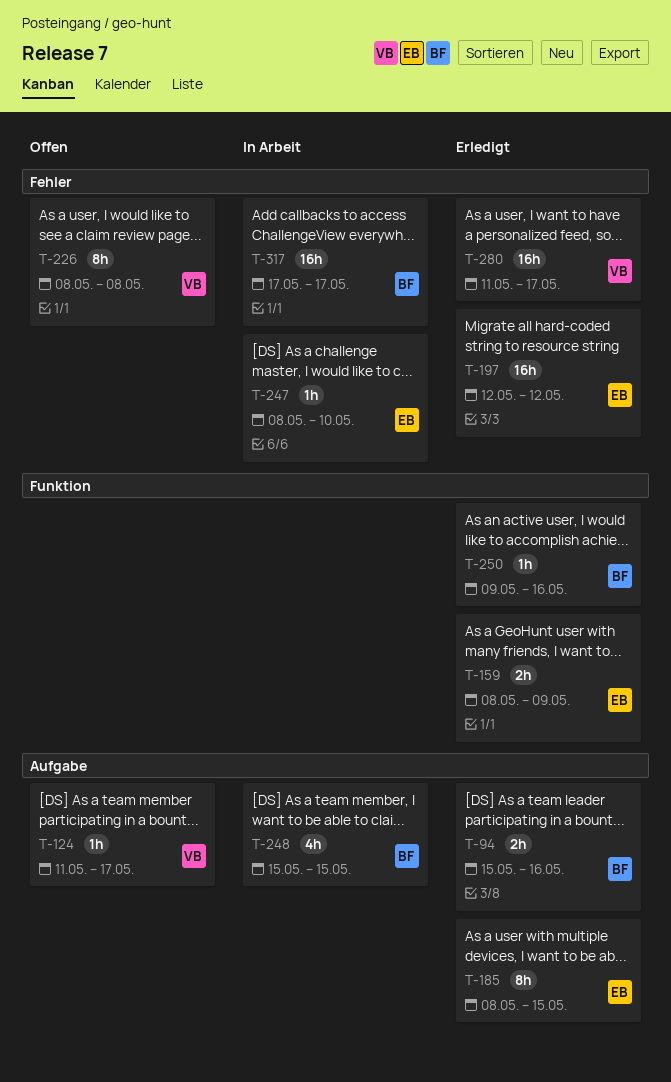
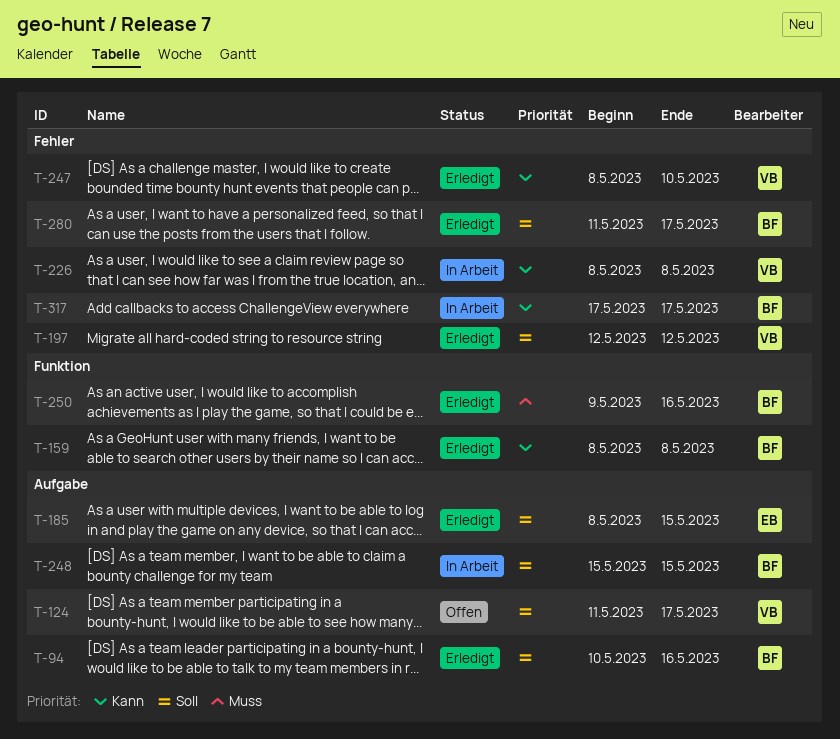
T-94, start: May 15 -> May 10
T-159, owner: EB -> BF
T-159, due: May 9 -> May 8
T-197, owner: EB -> VB
T-226, status: Offen -> In Arbeit
T-247, status: In Arbeit -> Erledigt
T-247, owner: EB -> VB
T-280, owner: VB -> BF

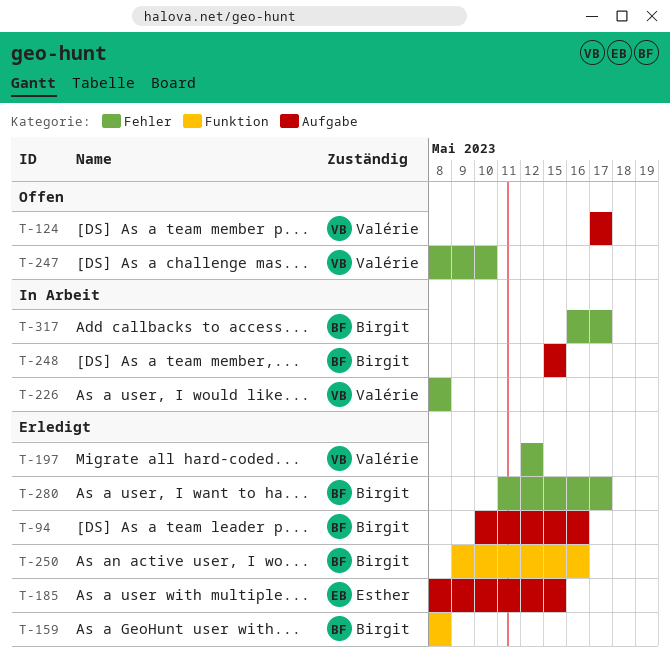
T-124, start: May 11 -> May 17
T-247, status: Erledigt -> Offen
T-317, start: May 17 -> May 16

